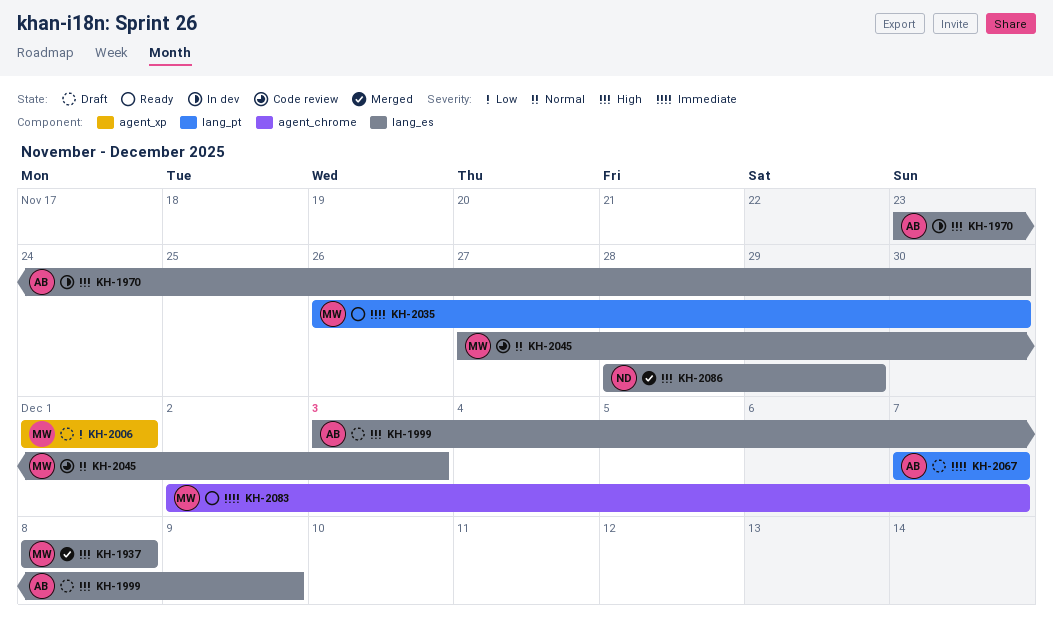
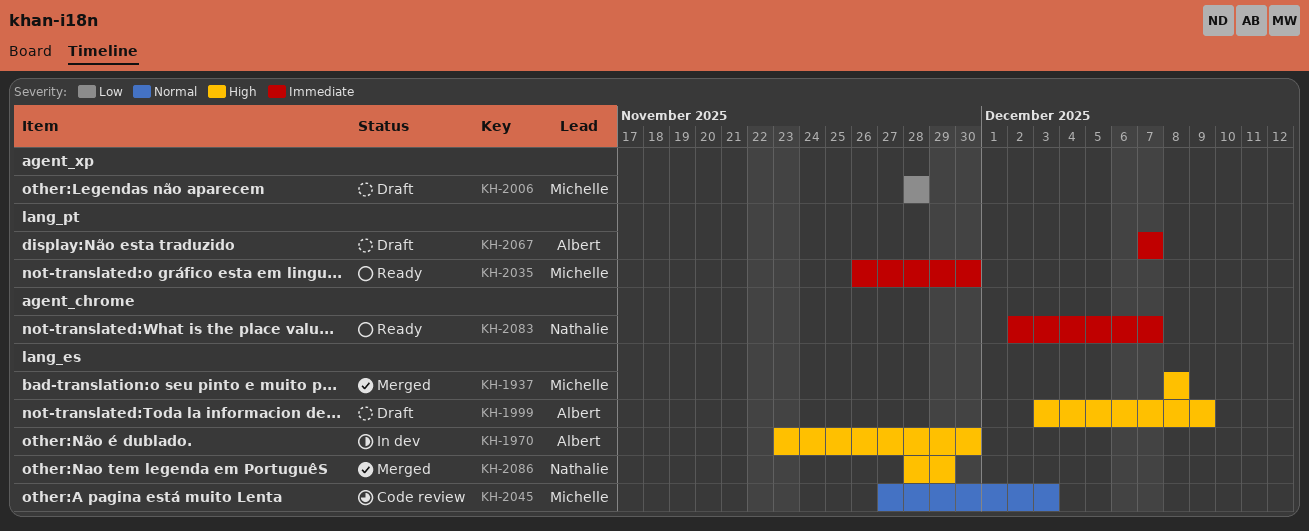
KH-2006, start: Dec 1 -> Nov 28
KH-2006, due: Dec 1 -> Nov 28
KH-2083, owner: Michelle -> Nathalie

